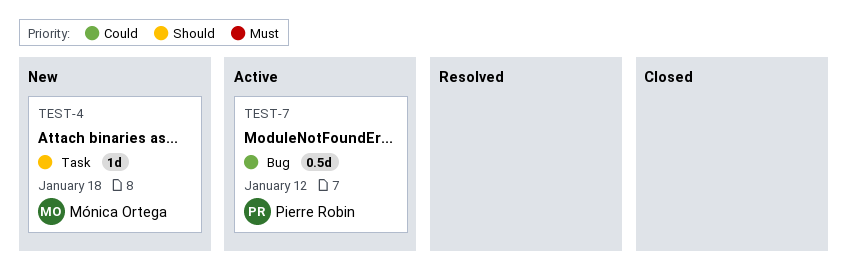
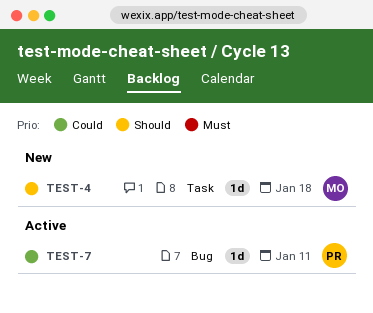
TEST-7, estimate: 0.5d -> 1d
TEST-7, due: Jan 12 -> Jan 11

